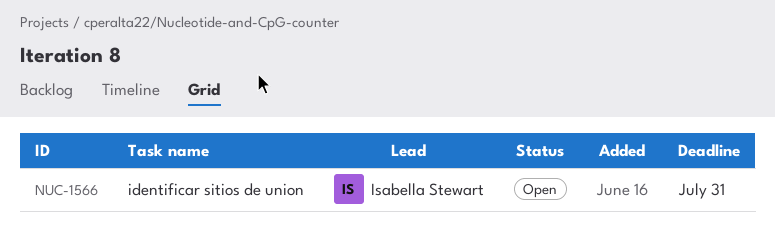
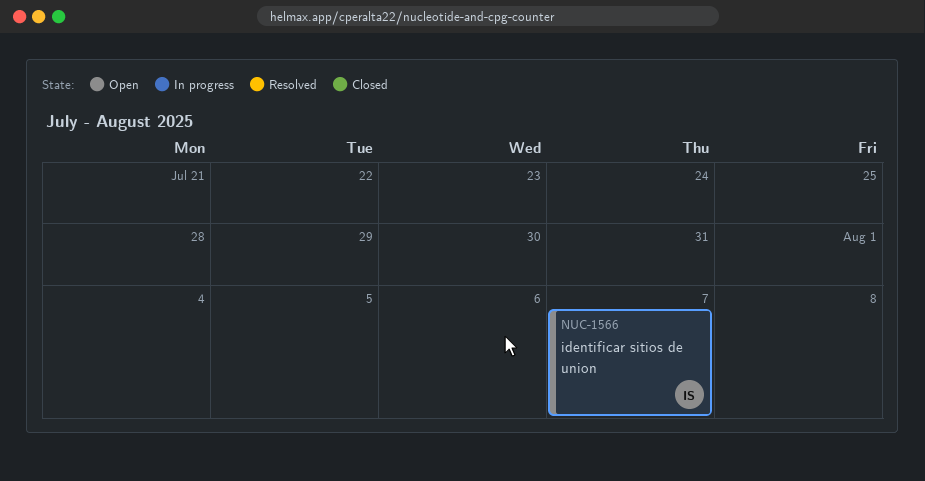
NUC-1566, due: Jul 31 -> Aug 7

